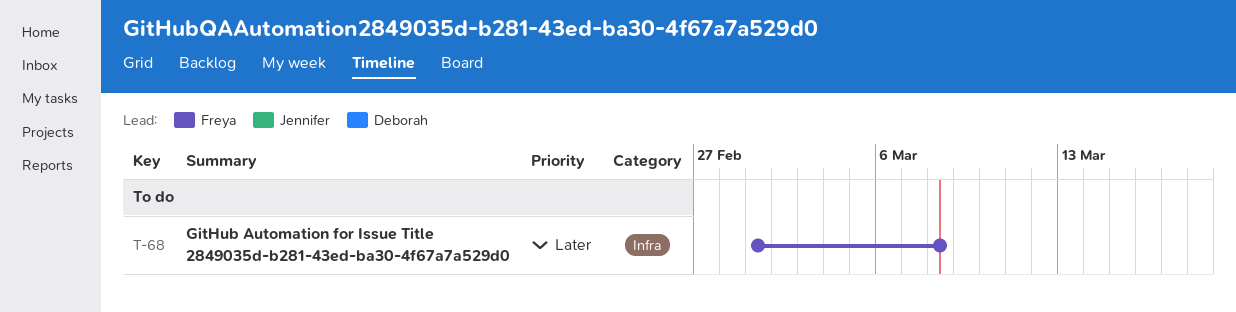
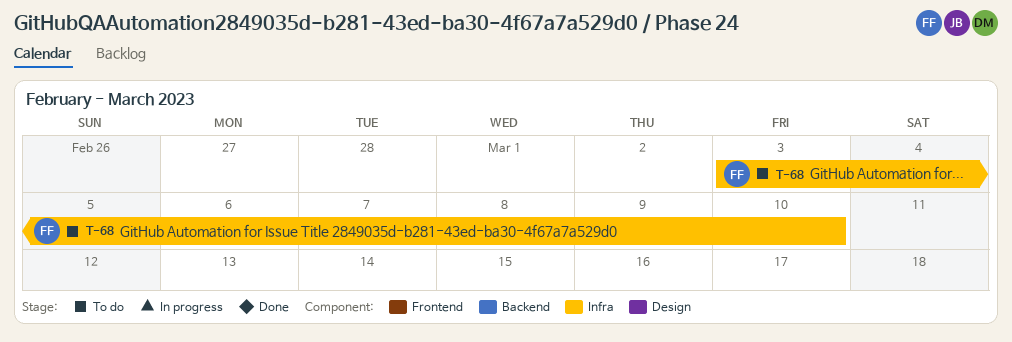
T-68, start: Mar 1 -> Mar 3
T-68, due: Mar 8 -> Mar 10

